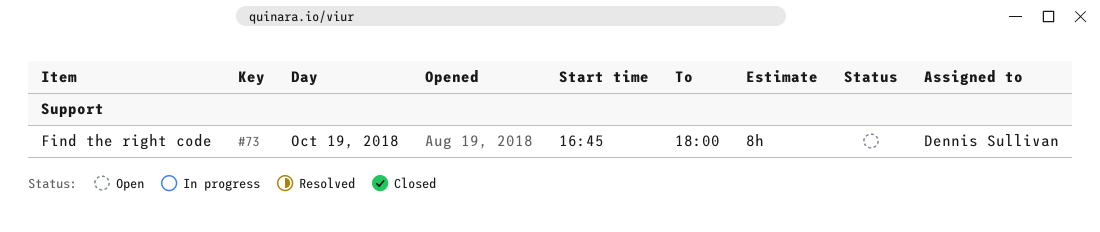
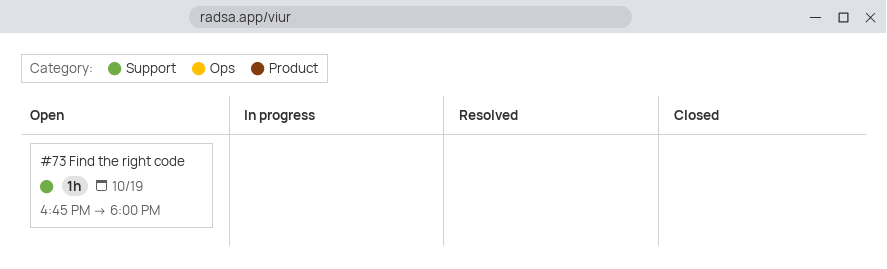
#73, estimate: 8h -> 1h

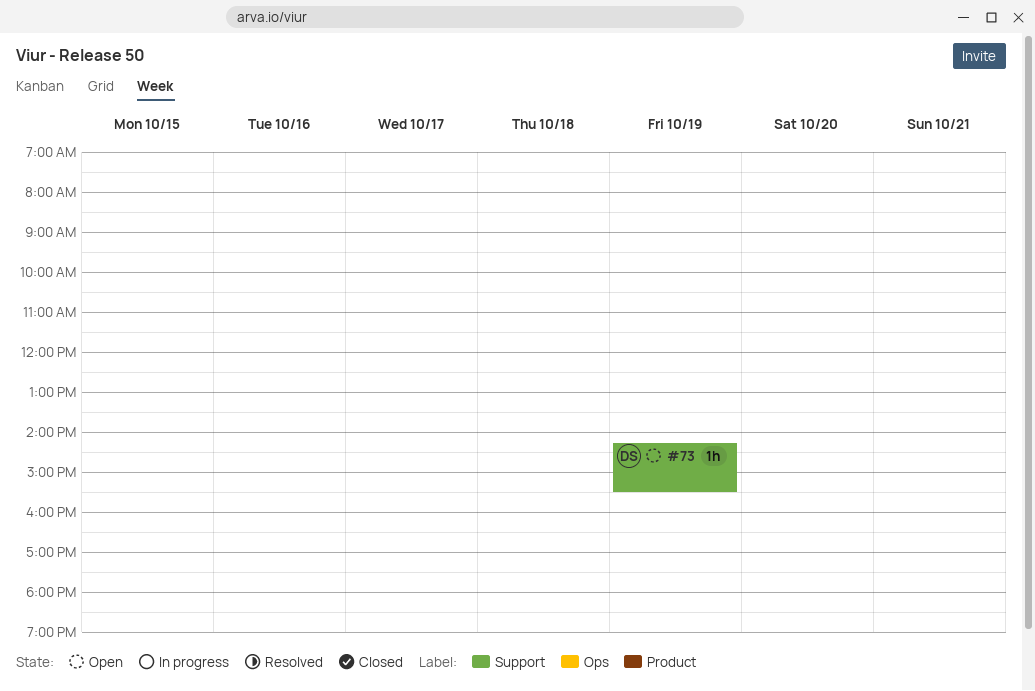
#73, begins: 16:45 -> 14:15
#73, ends: 18:00 -> 15:30

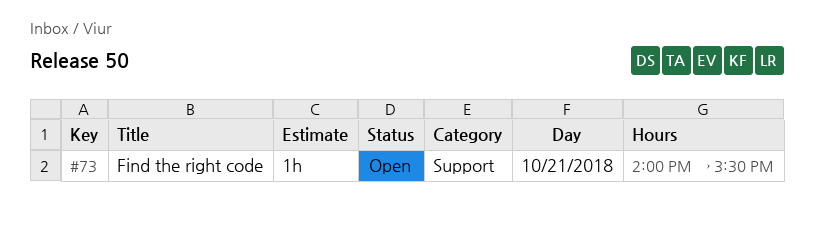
#73, day: Oct 19 -> Oct 21
#73, begins: 14:15 -> 14:00

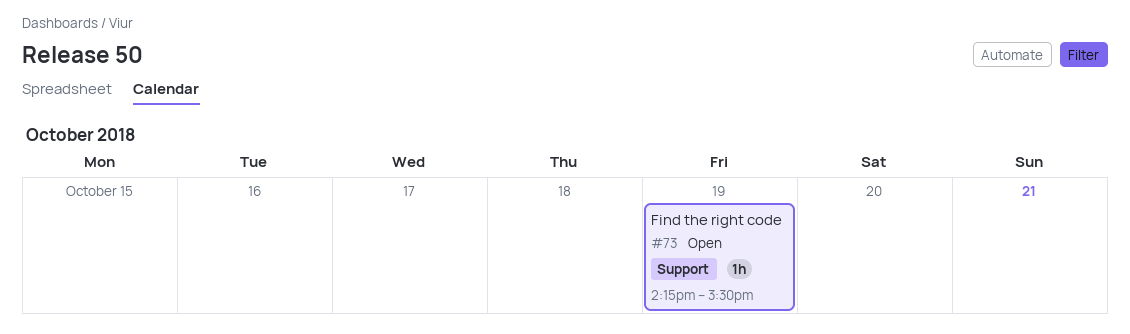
#73, day: Oct 21 -> Oct 19
#73, begins: 14:00 -> 14:15

